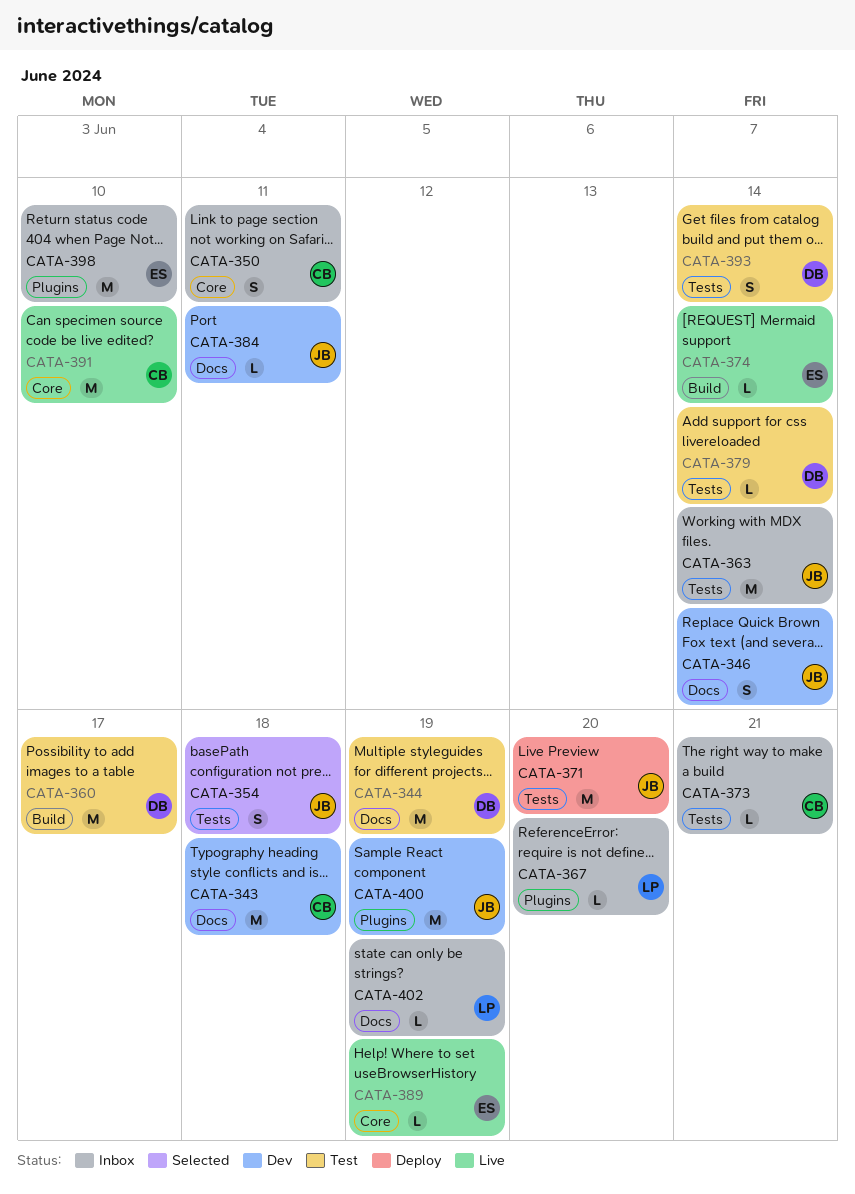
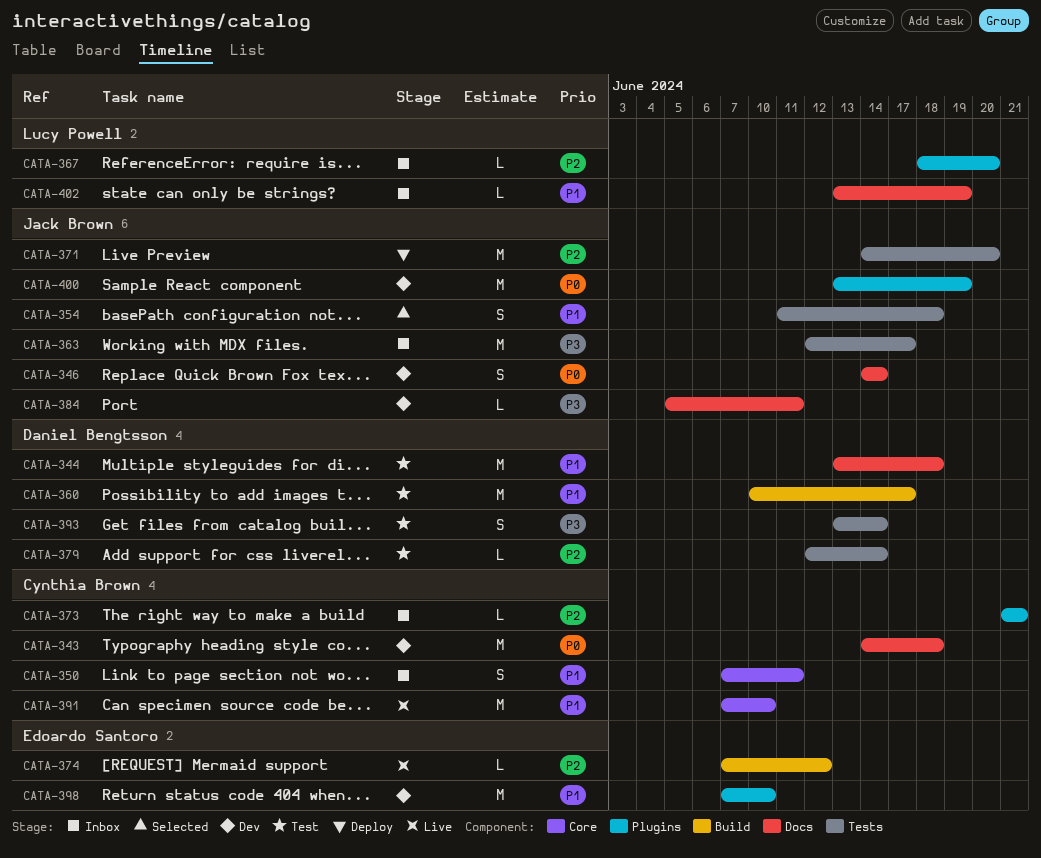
CATA-344, due: Jun 19 -> Jun 18
CATA-363, due: Jun 14 -> Jun 17
CATA-373, label: Tests -> Plugins
CATA-374, due: Jun 14 -> Jun 12
CATA-389: present -> none
CATA-398, status: Inbox -> Dev

